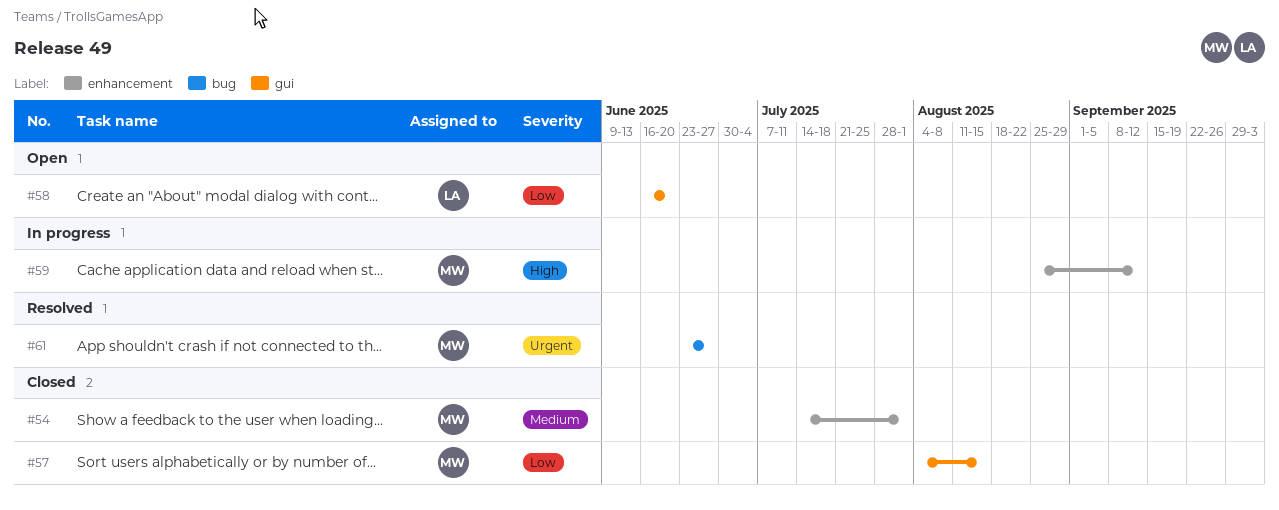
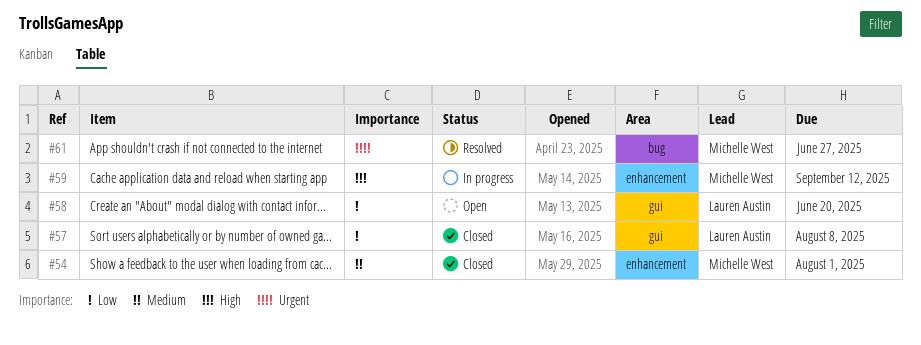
#57, owner: Michelle West -> Lauren Austin
#57, due: Aug 15 -> Aug 8

